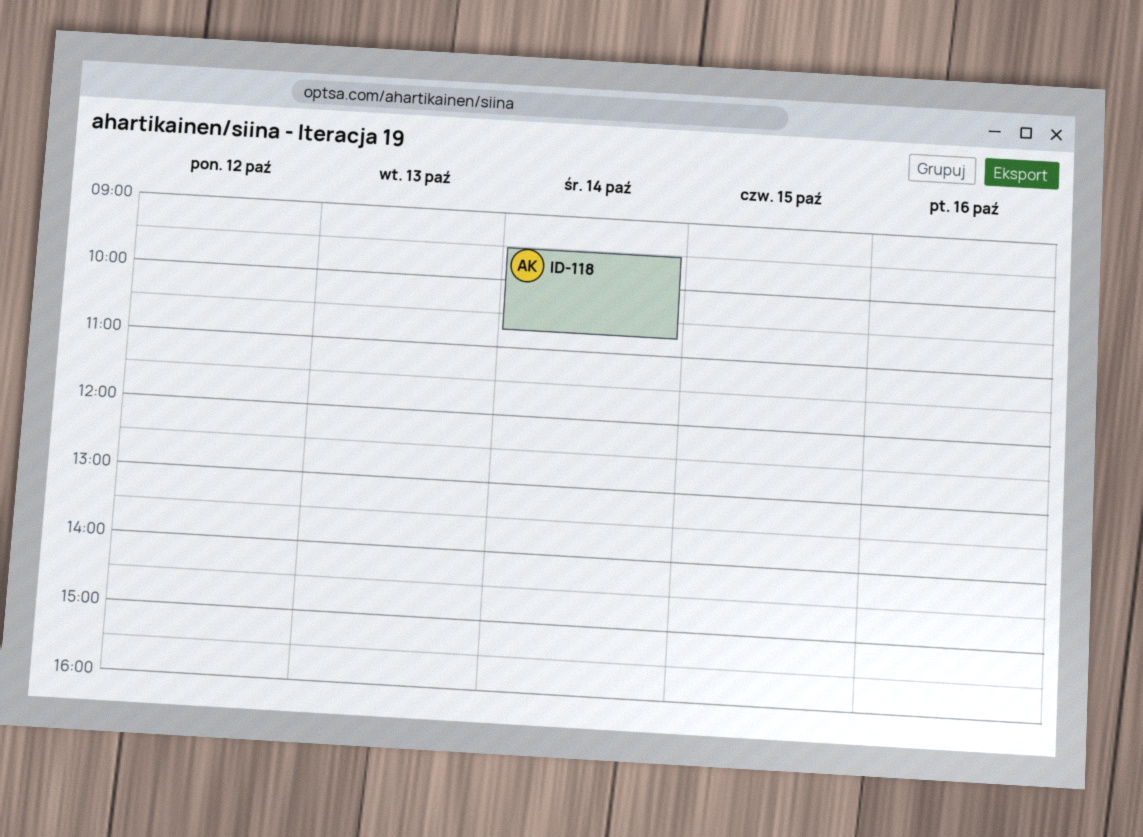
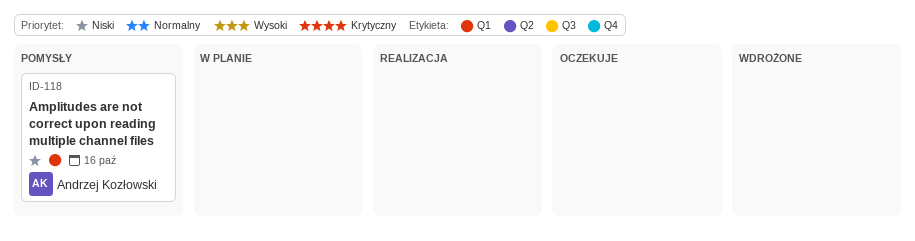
ID-118, day: Oct 14 -> Oct 16

